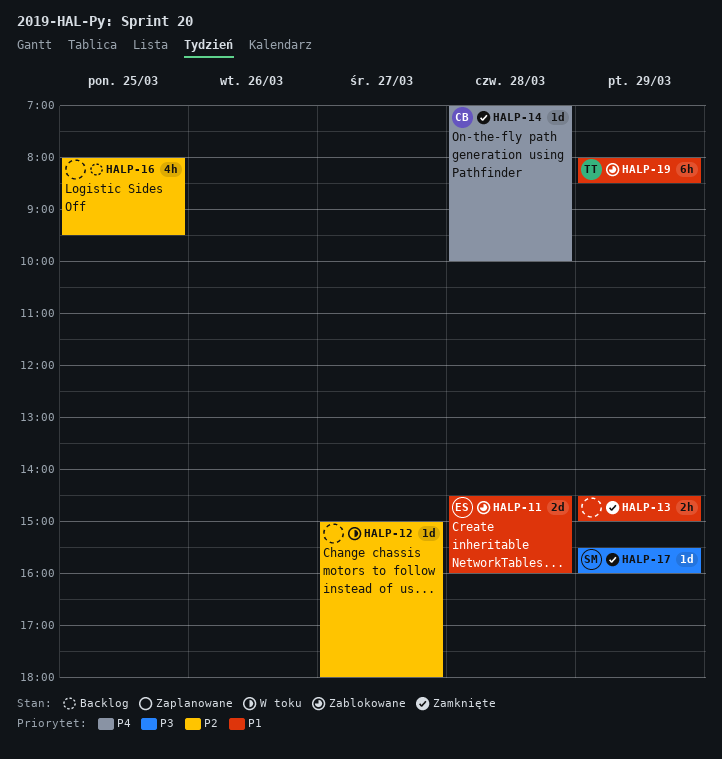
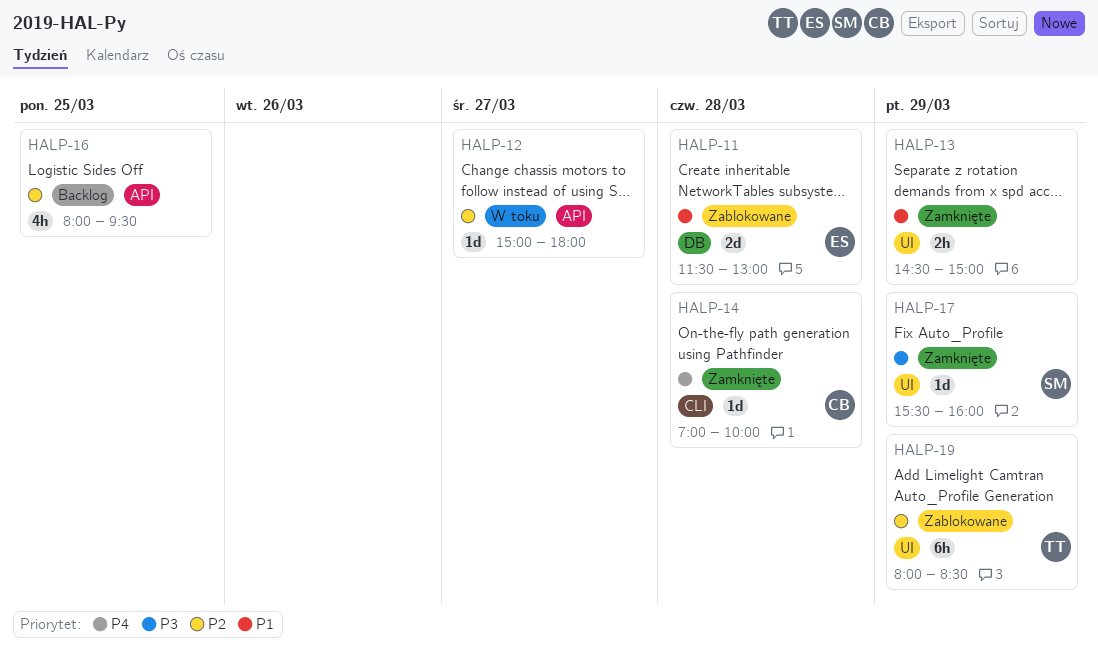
HALP-11, begins: 14:30 -> 11:30
HALP-11, ends: 16:00 -> 13:00
HALP-19, priority: P1 -> P2

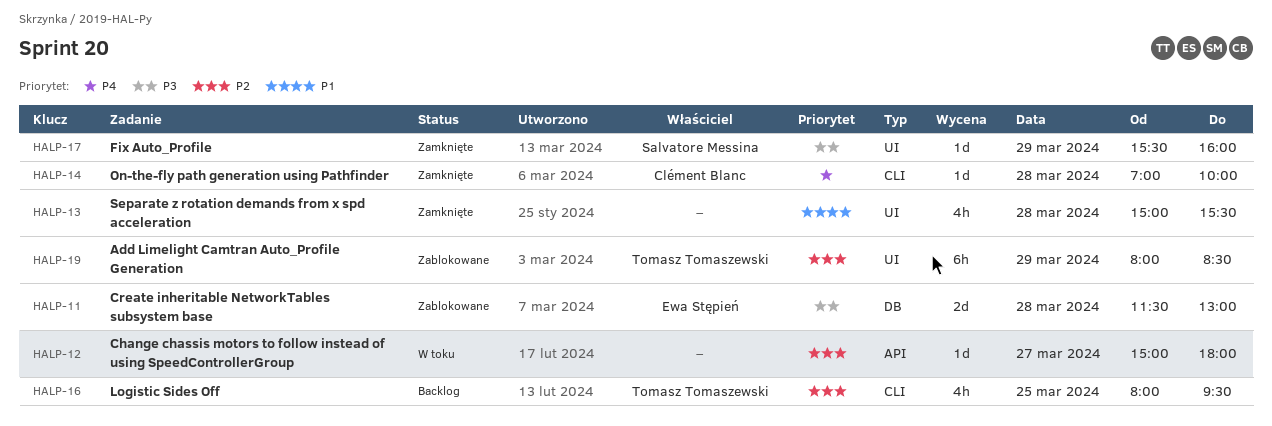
HALP-11, priority: P1 -> P3
HALP-13, estimate: 2h -> 4h
HALP-13, day: Mar 29 -> Mar 28
HALP-13, begins: 14:30 -> 15:00
HALP-13, ends: 15:00 -> 15:30
HALP-16, owner: none -> Tomasz Tomaszewski
HALP-16, label: API -> CLI

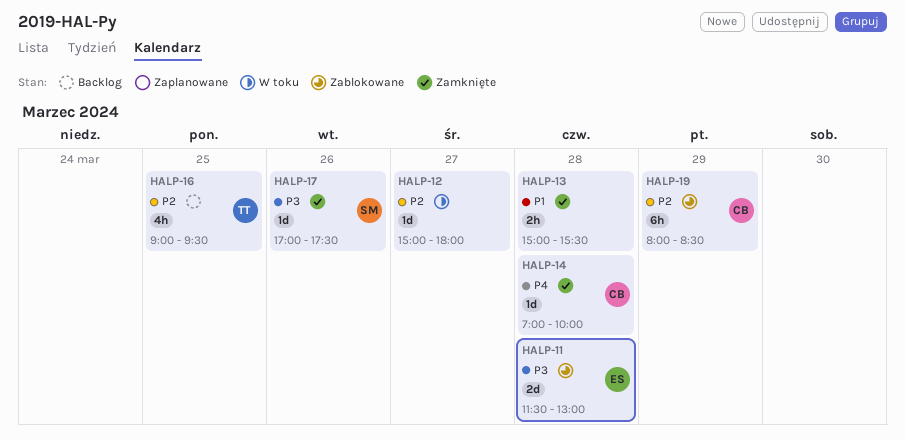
HALP-13, estimate: 4h -> 2h
HALP-16, begins: 08:00 -> 09:00
HALP-17, day: Mar 29 -> Mar 26
HALP-17, begins: 15:30 -> 17:00
HALP-17, ends: 16:00 -> 17:30
HALP-19, owner: Tomasz Tomaszewski -> Clément Blanc

